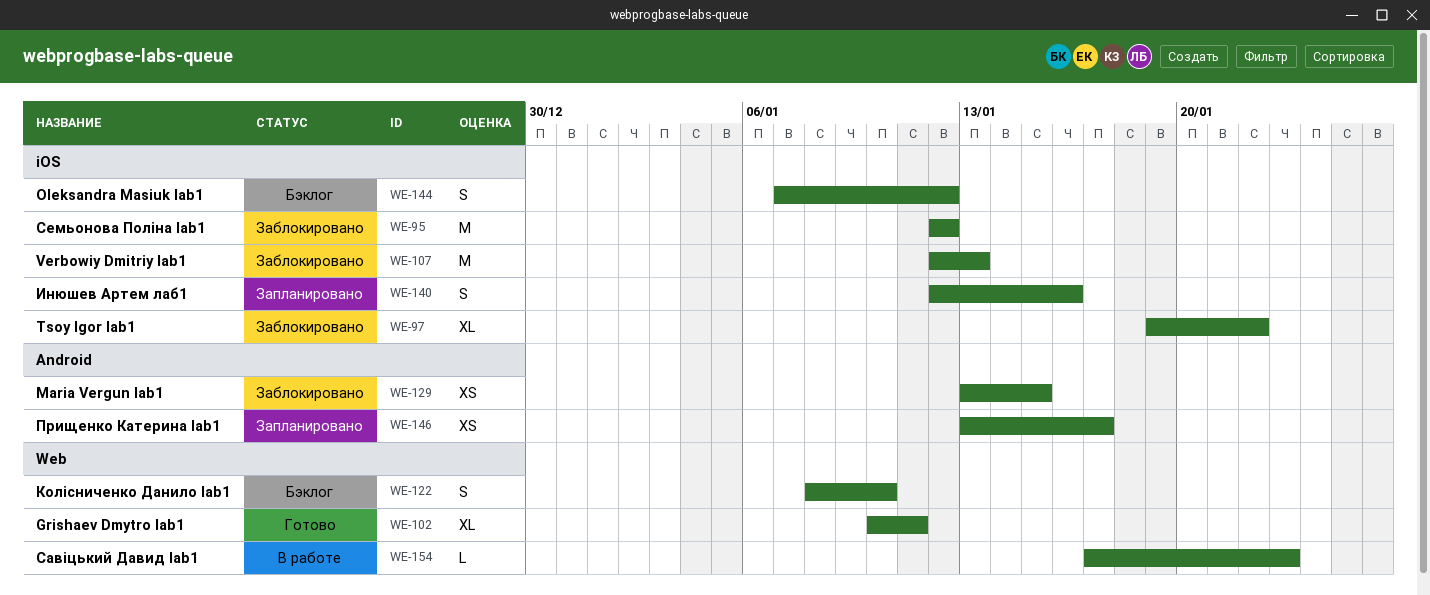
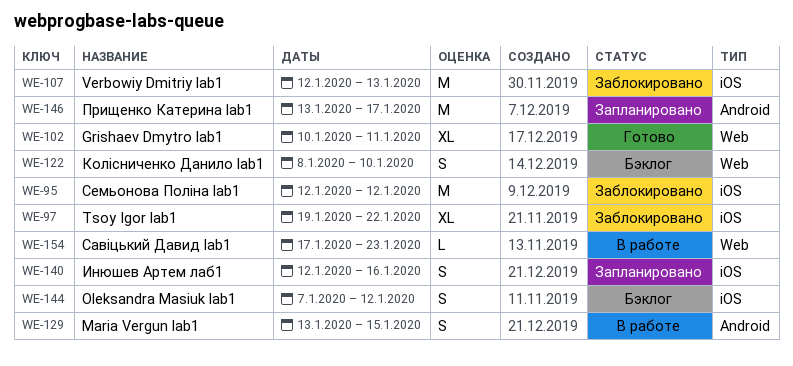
WE-129, status: Заблокировано -> В работе
WE-129, estimate: XS -> S
WE-146, estimate: XS -> M

